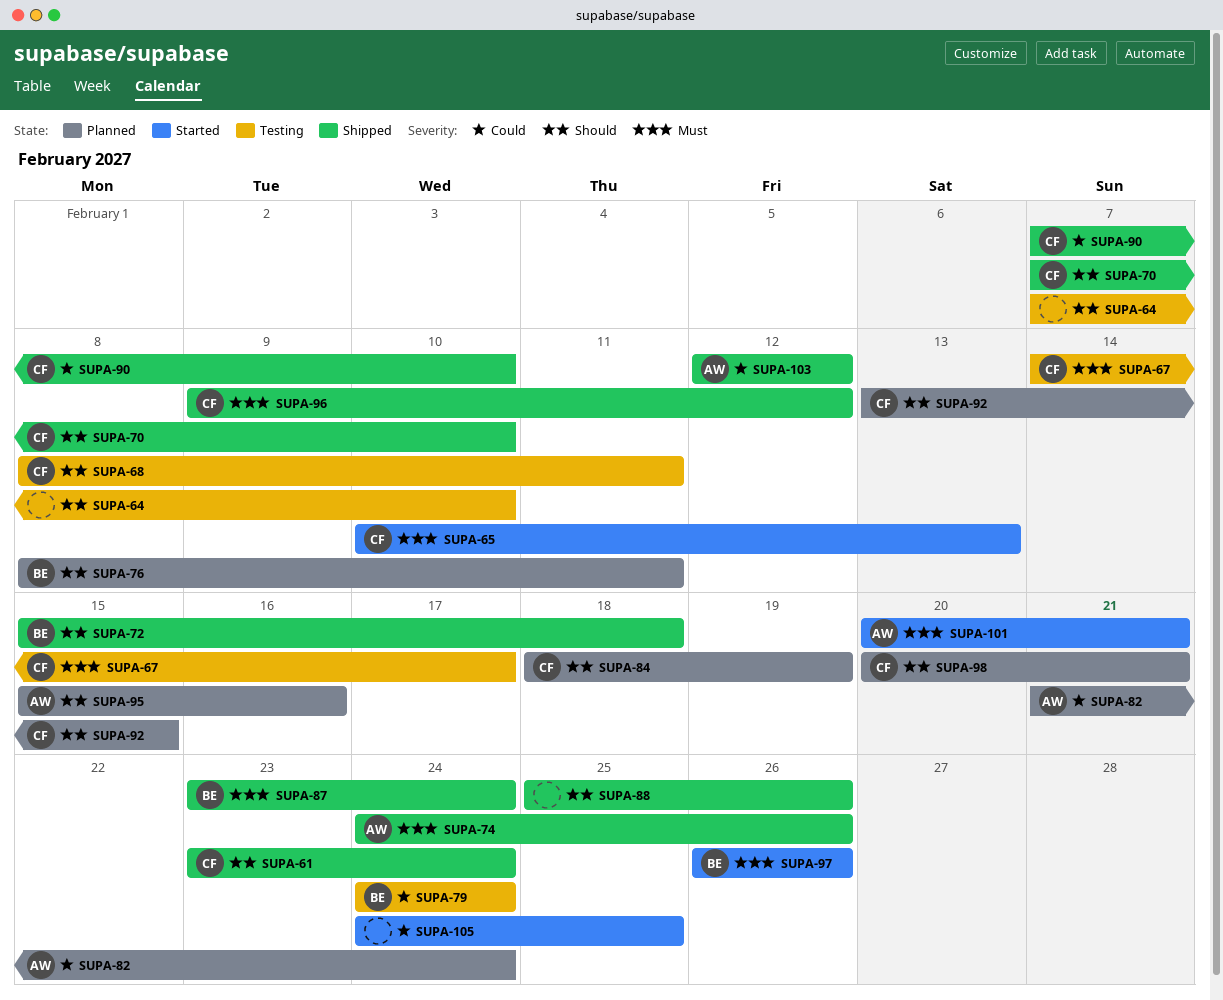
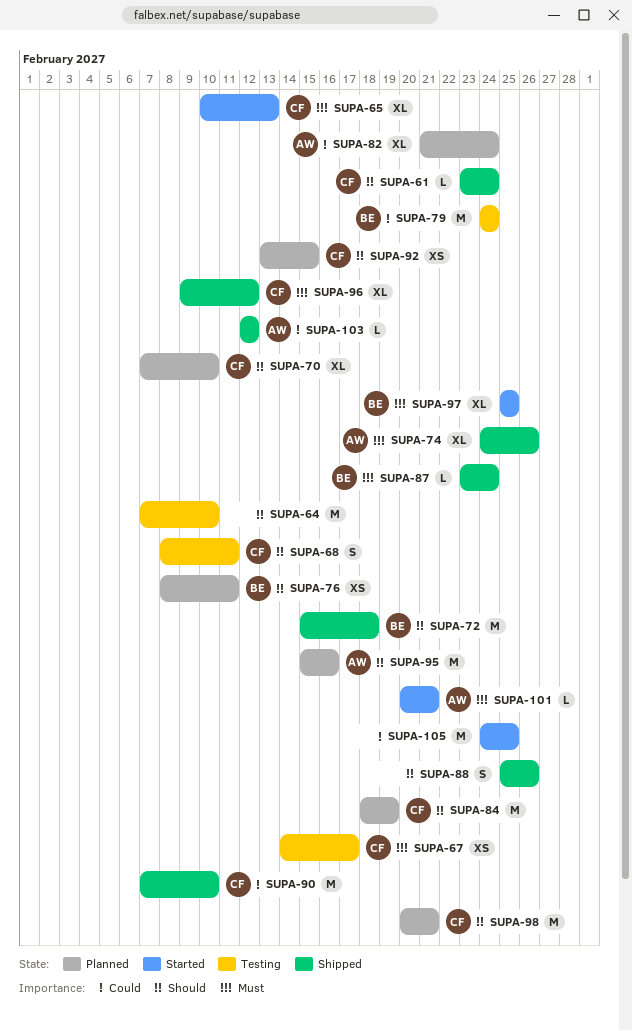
SUPA-70, status: Shipped -> Planned
SUPA-97, start: Feb 26 -> Feb 25
SUPA-97, due: Feb 26 -> Feb 25

